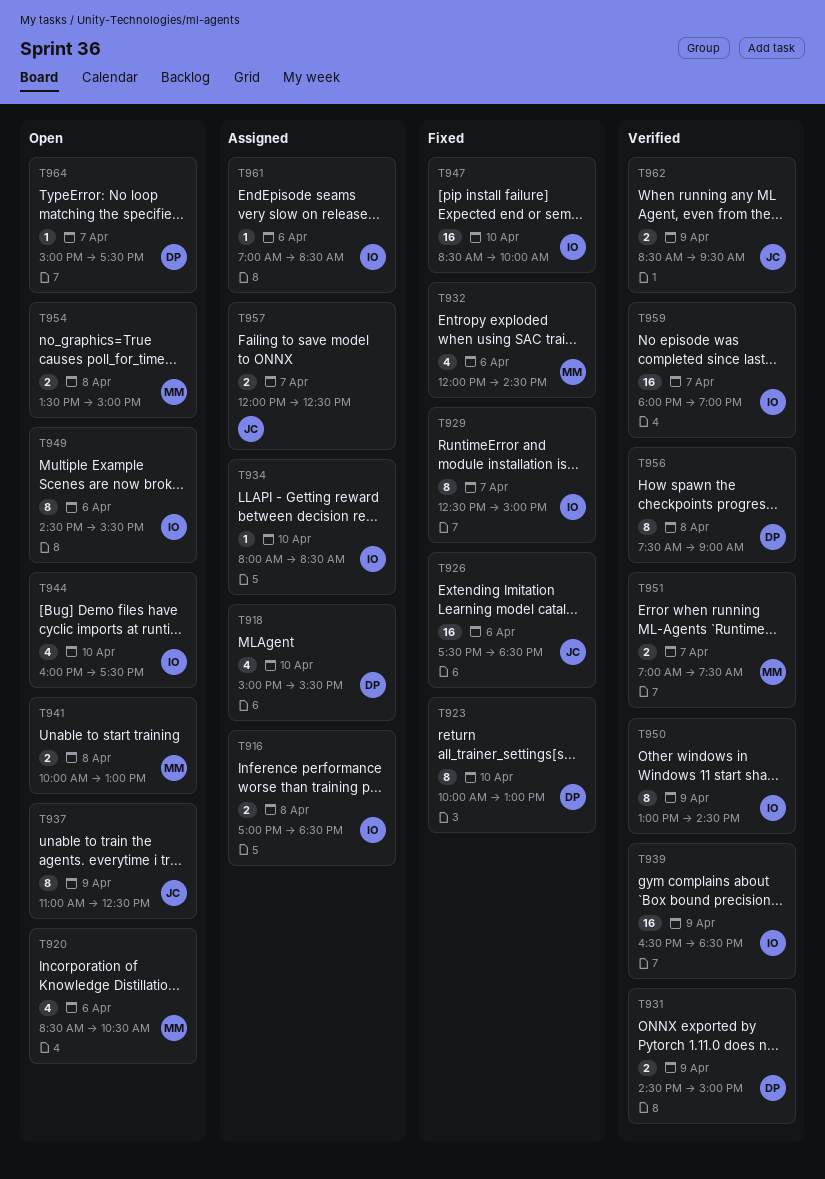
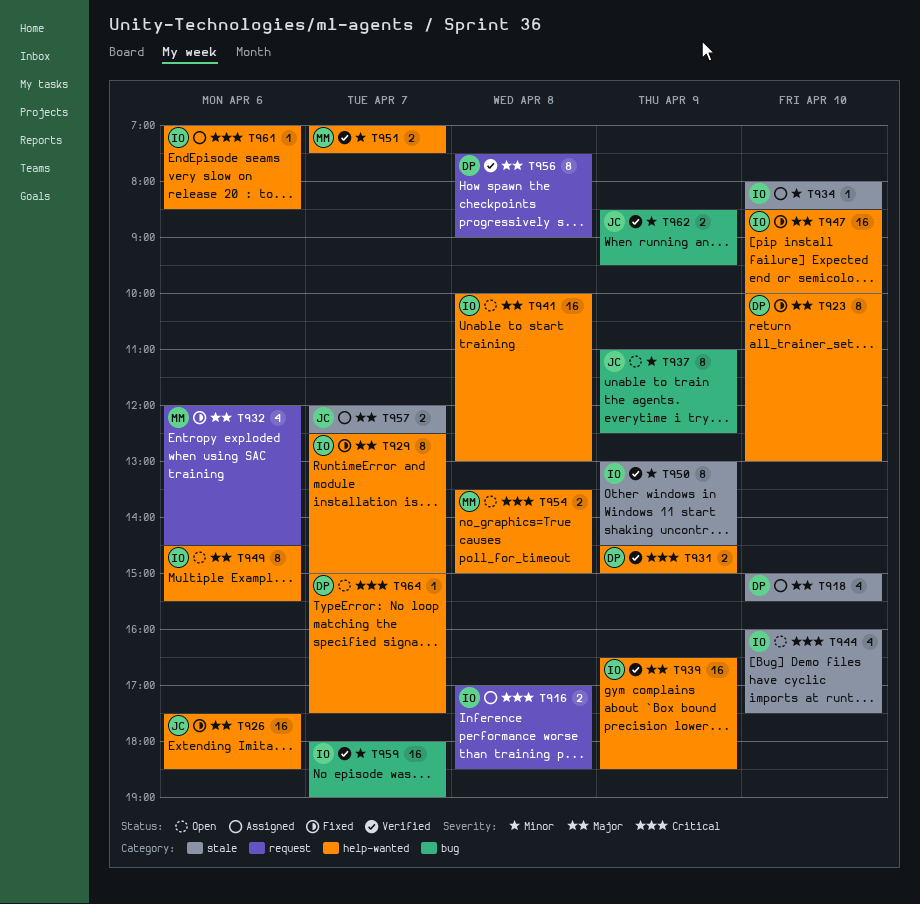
T920: present -> none
T941, owner: MM -> IO
T941, estimate: 2 -> 16

